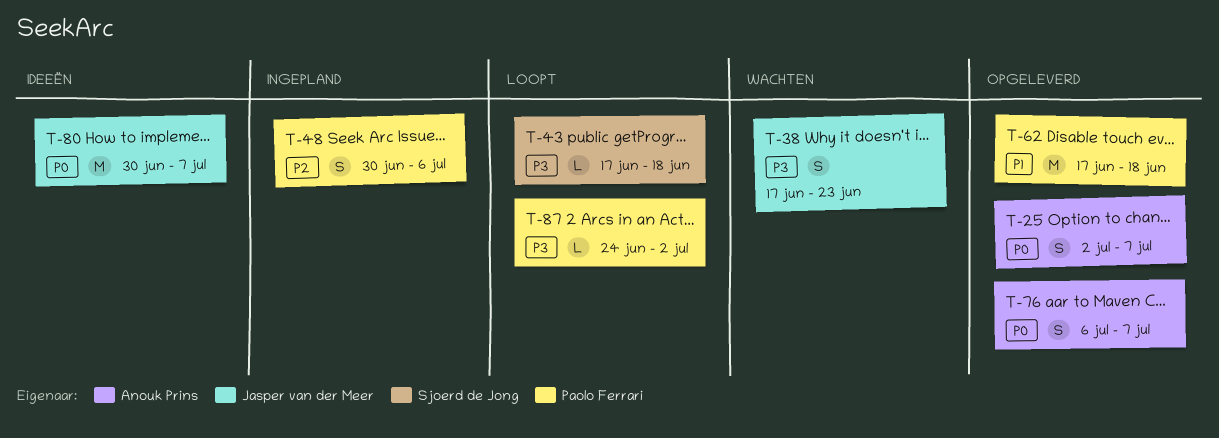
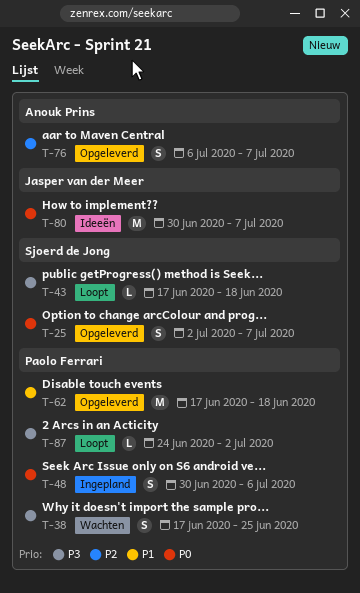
T-25, owner: Anouk Prins -> Sjoerd de Jong
T-38, owner: Jasper van der Meer -> Paolo Ferrari
T-38, due: Jun 23 -> Jun 25
T-48, priority: P2 -> P0
T-76, priority: P0 -> P2

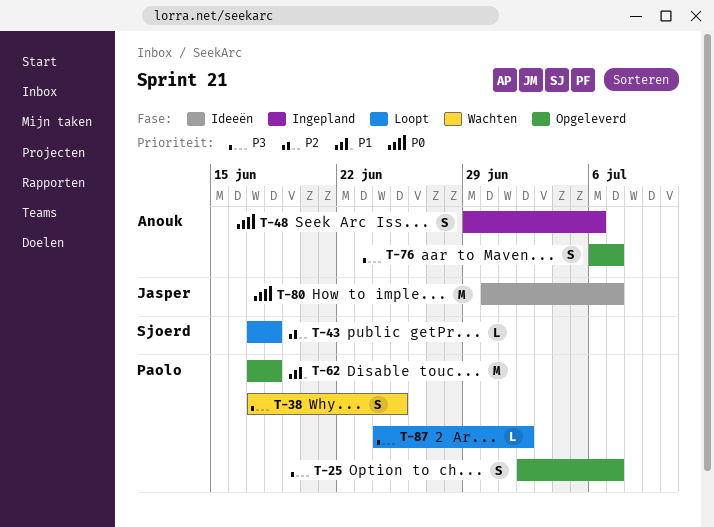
T-25, owner: Sjoerd de Jong -> Paolo Ferrari
T-25, priority: P0 -> P3
T-43, priority: P3 -> P2
T-48, owner: Paolo Ferrari -> Anouk Prins
T-48, start: Jun 30 -> Jun 29
T-76, priority: P2 -> P3

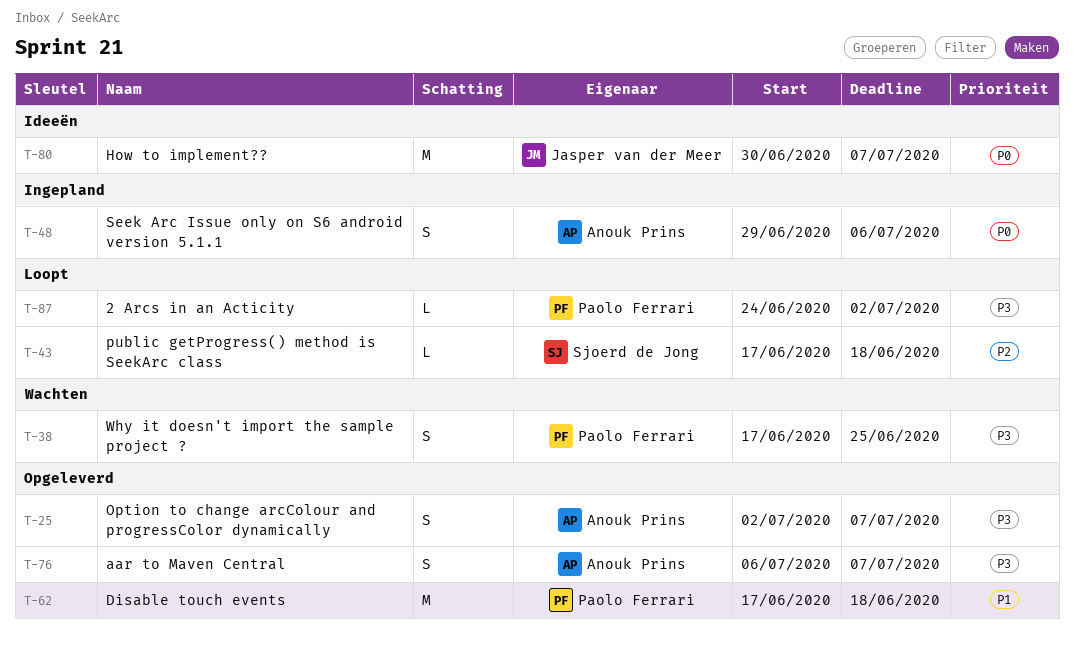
T-25, owner: Paolo Ferrari -> Anouk Prins

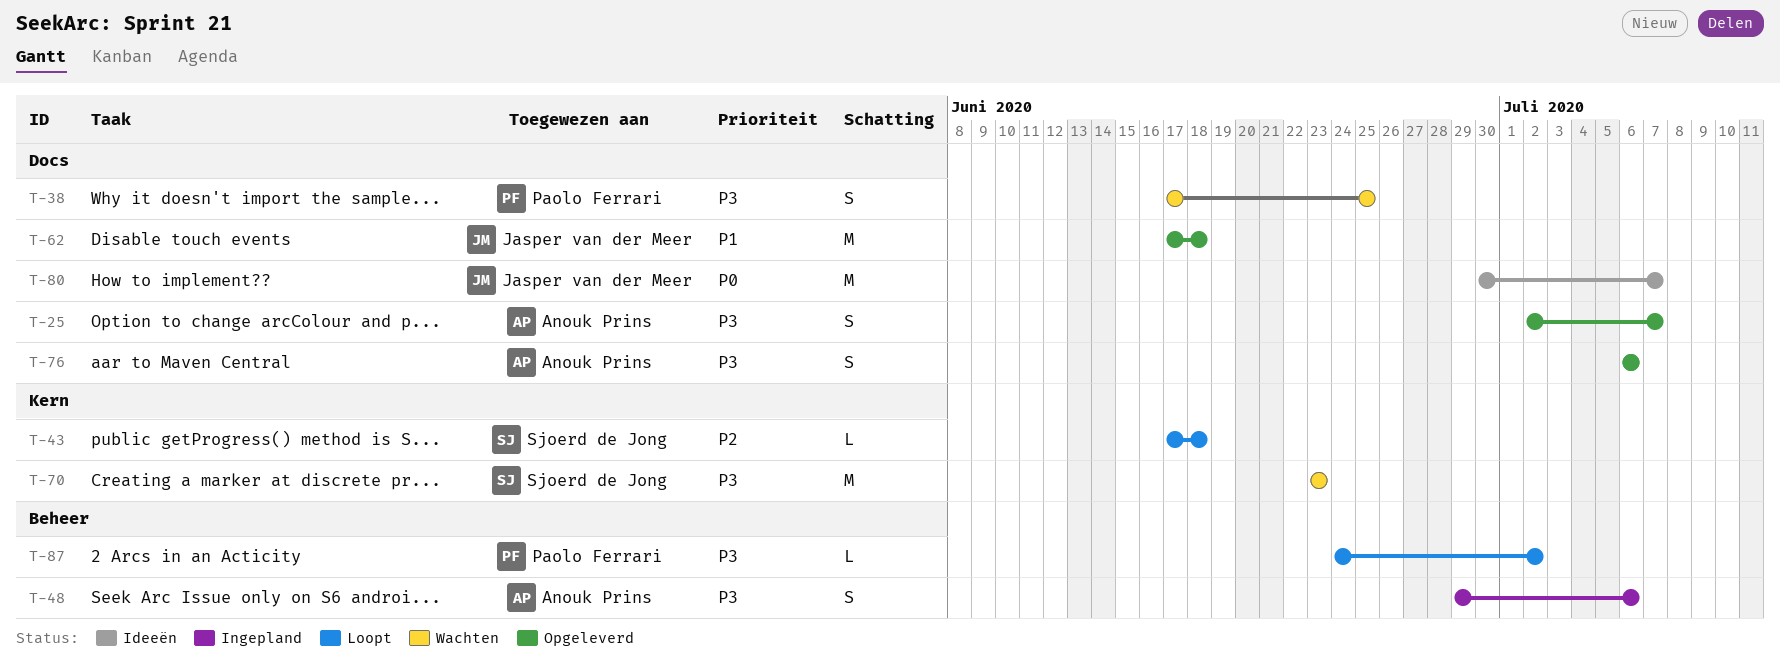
T-48, priority: P0 -> P3
T-62, owner: Paolo Ferrari -> Jasper van der Meer
T-70: none -> present
T-76, due: Jul 7 -> Jul 6

